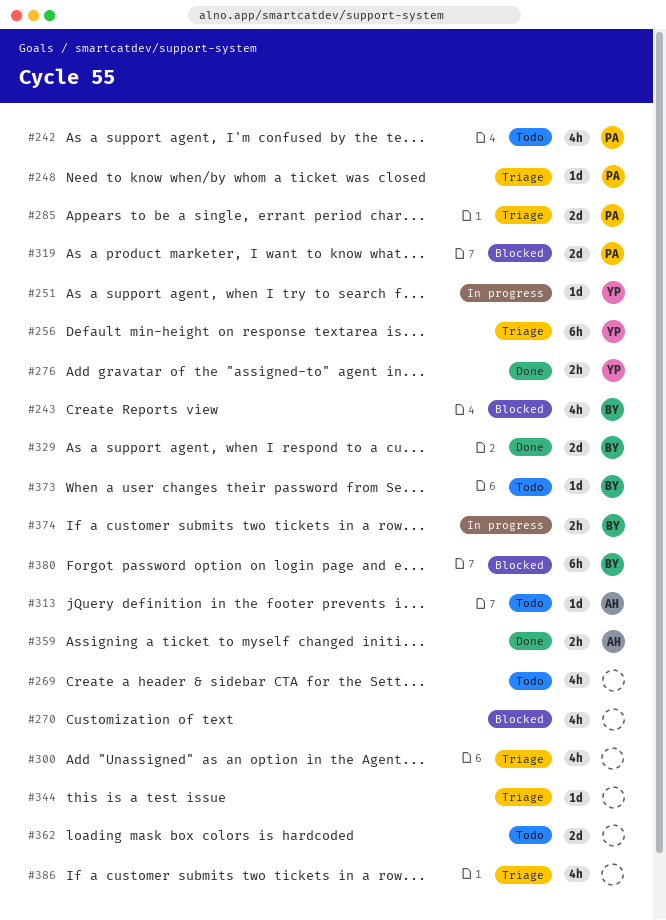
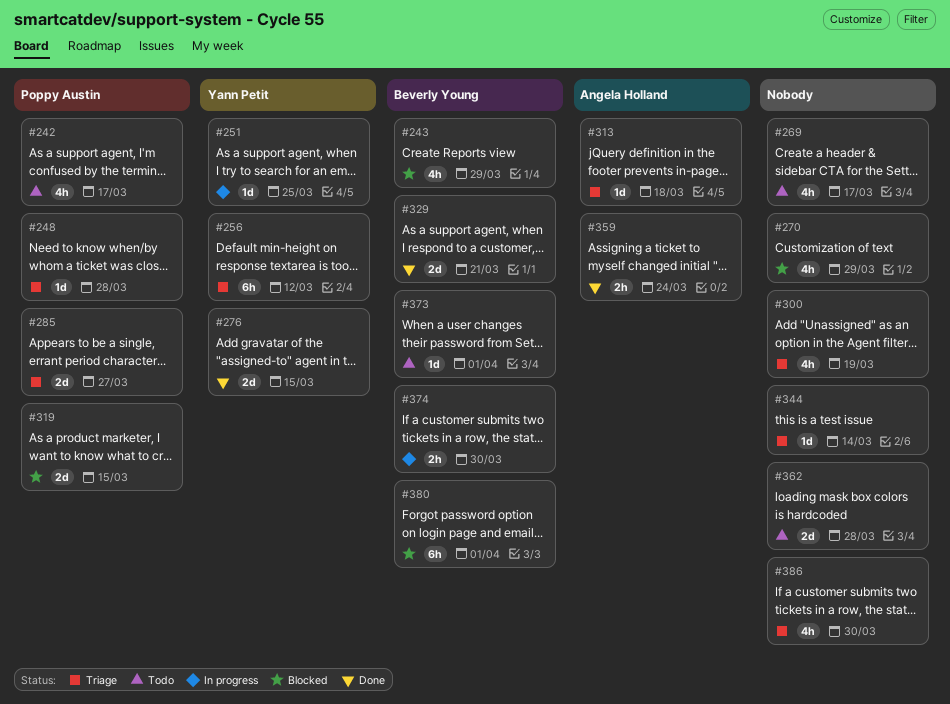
#276, estimate: 2h -> 2d
#313, status: Todo -> Triage

